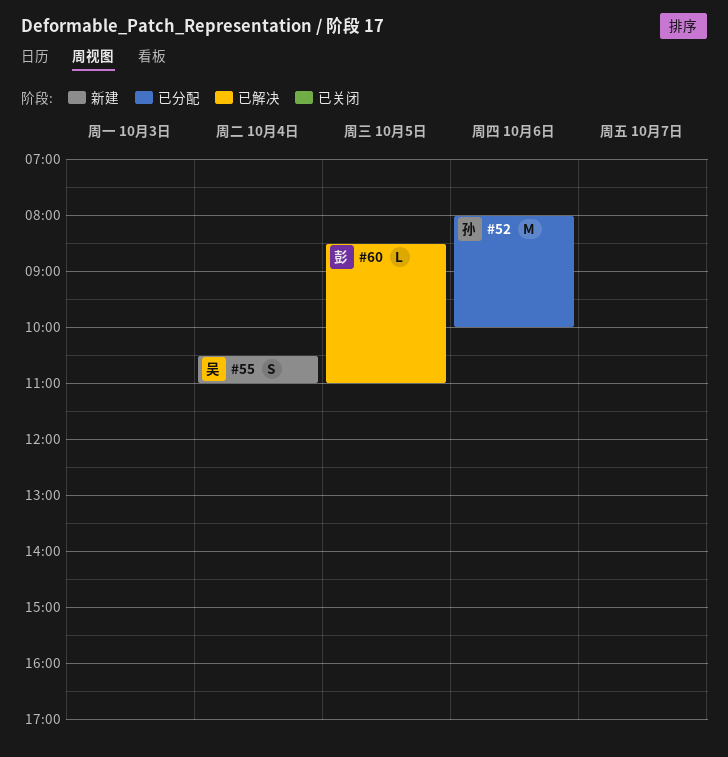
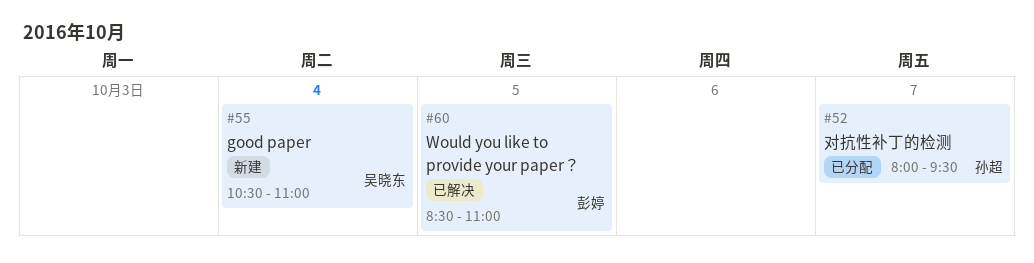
#52, day: Oct 6 -> Oct 7
#52, ends: 10:00 -> 09:30

